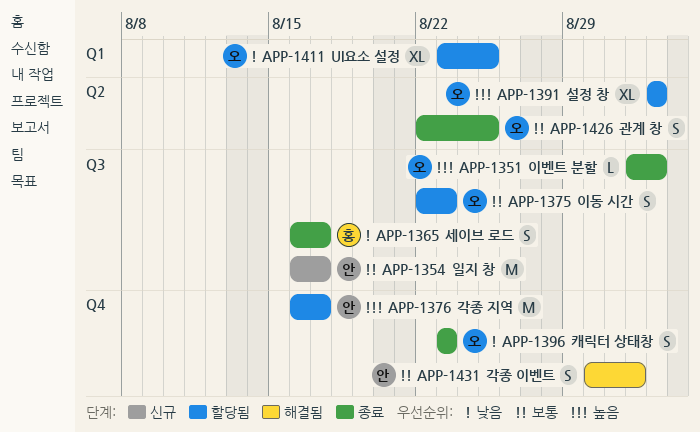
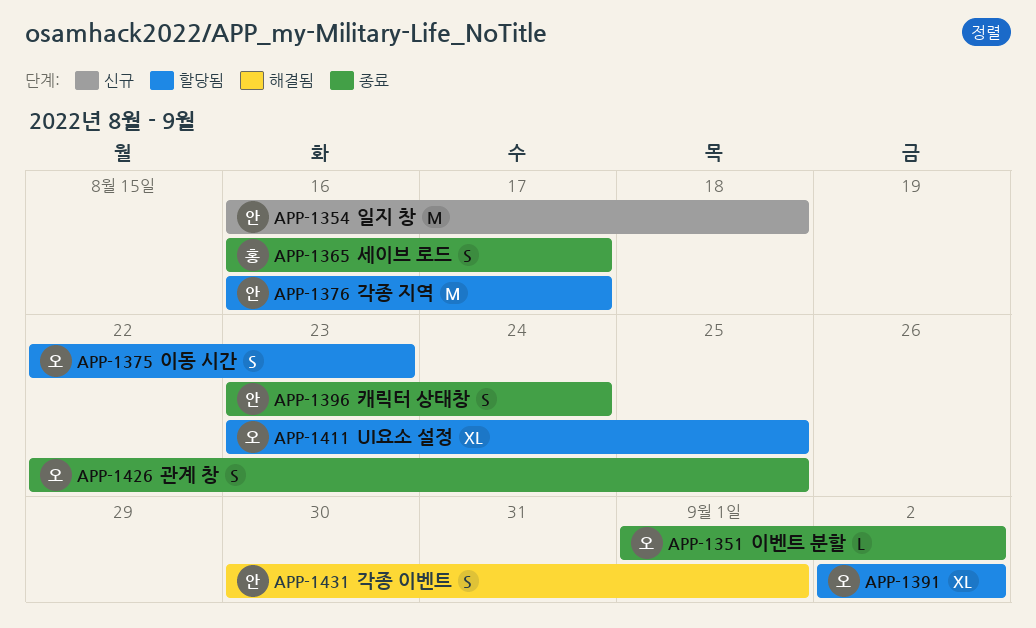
APP-1354, due: Aug 17 -> Aug 18
APP-1396, owner: 오 -> 안
APP-1396, due: Aug 23 -> Aug 24

